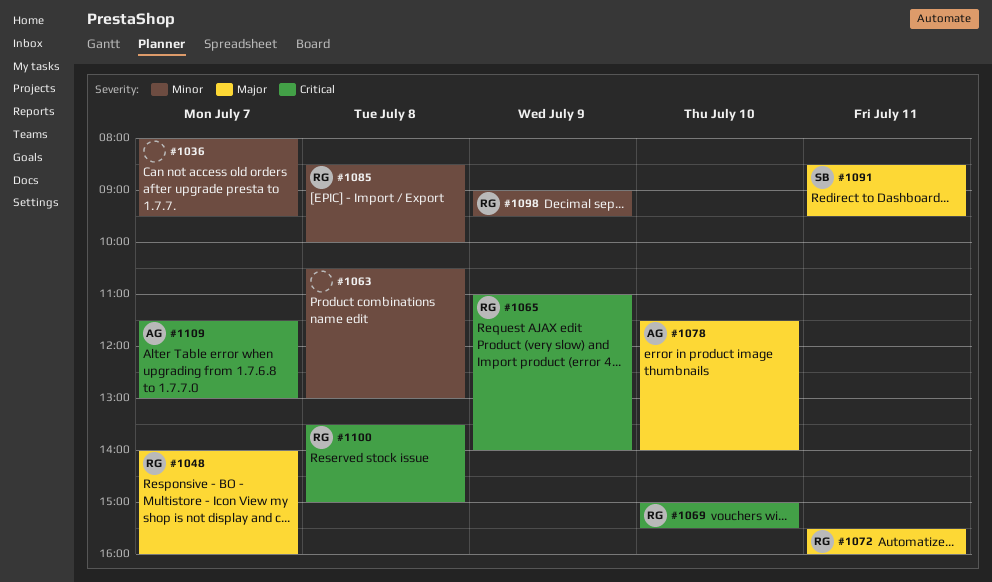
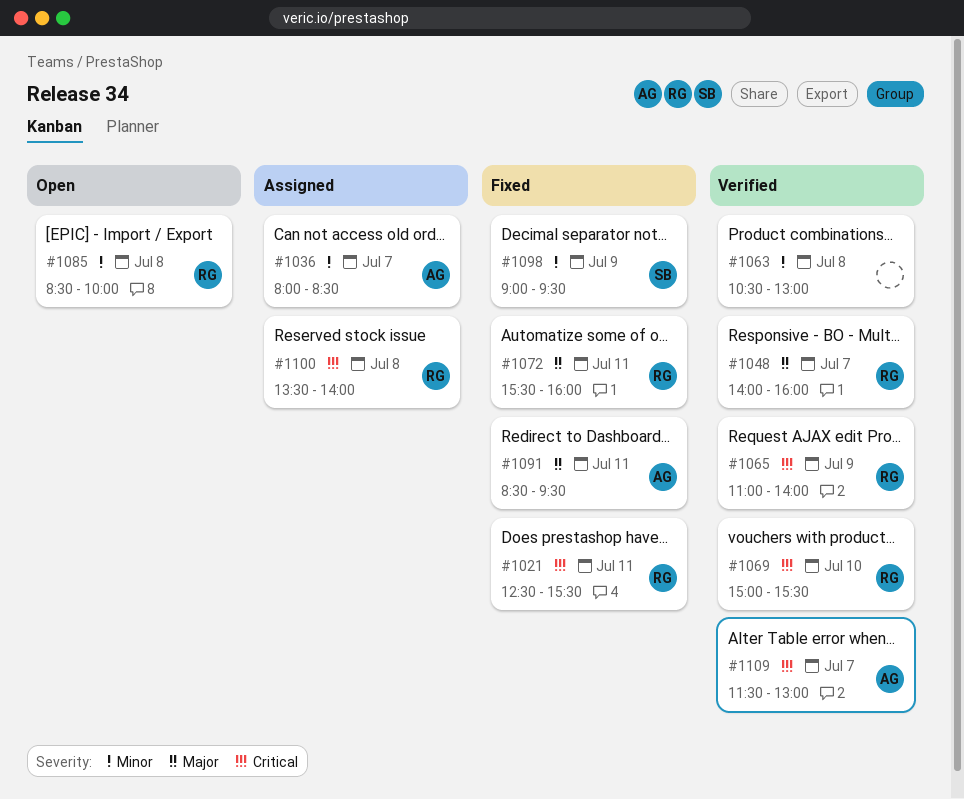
#1021: none -> present
#1036, owner: none -> AG
#1036, ends: 09:30 -> 08:30
#1078: present -> none
#1091, owner: SB -> AG
#1098, owner: RG -> SB
#1100, ends: 15:00 -> 14:00

